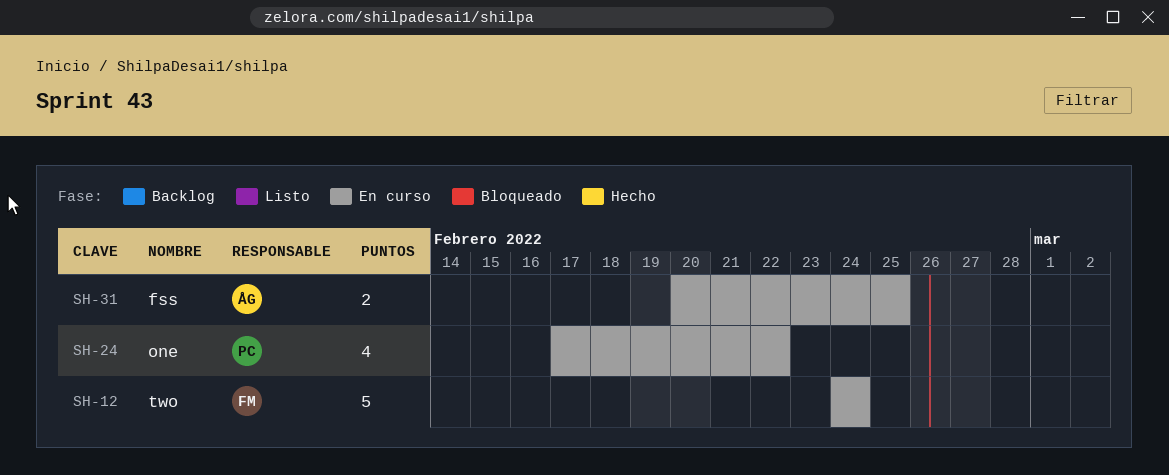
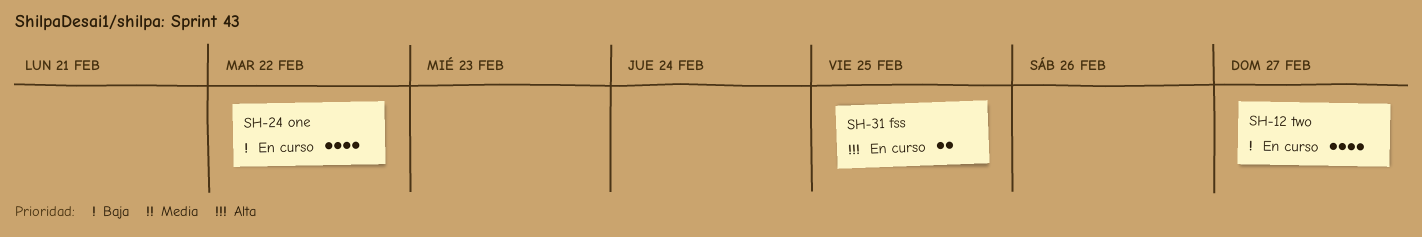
SH-12, estimate: 5 -> 4
SH-12, due: Feb 24 -> Feb 27

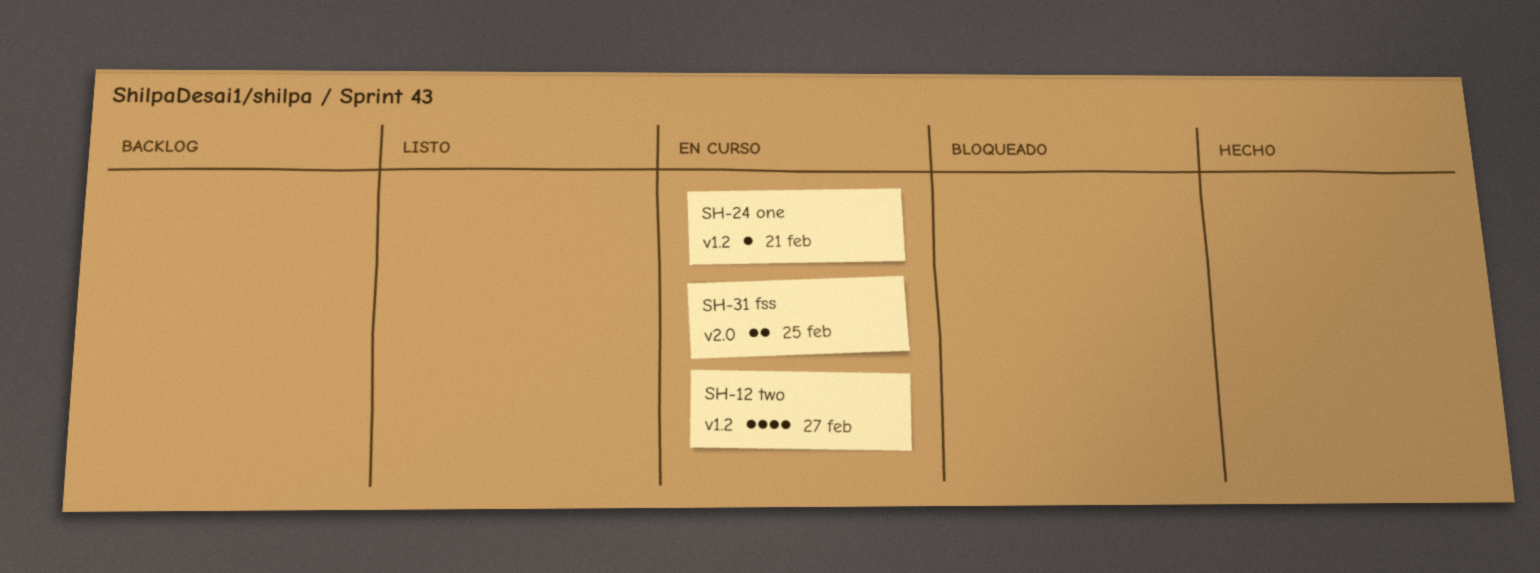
SH-24, estimate: 4 -> 1
SH-24, due: Feb 22 -> Feb 21

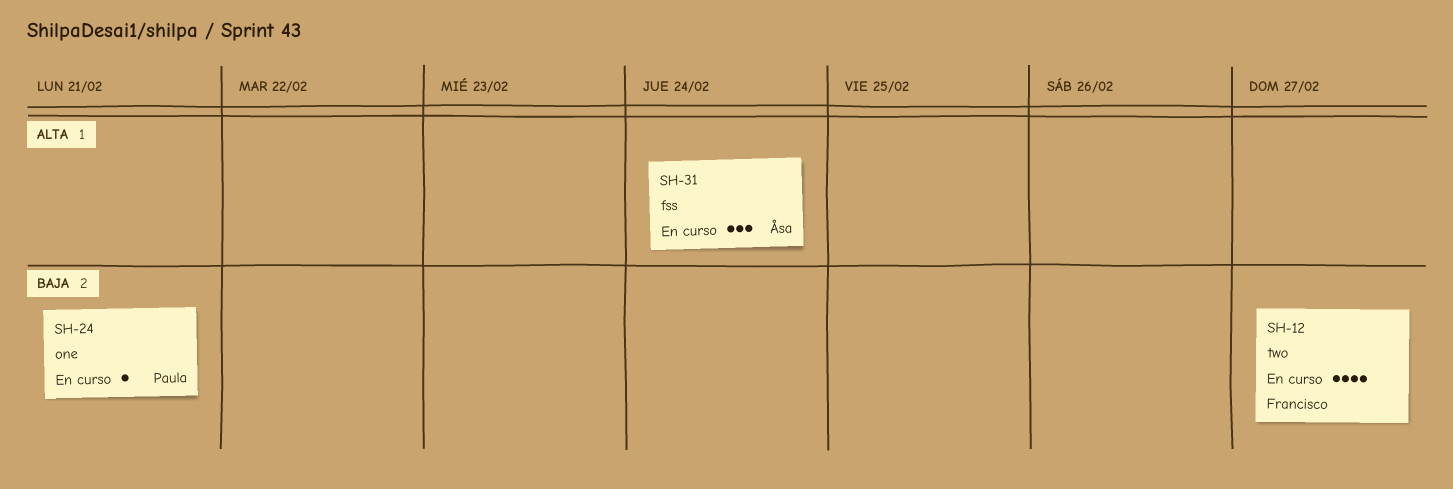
SH-31, estimate: 2 -> 3
SH-31, due: Feb 25 -> Feb 24

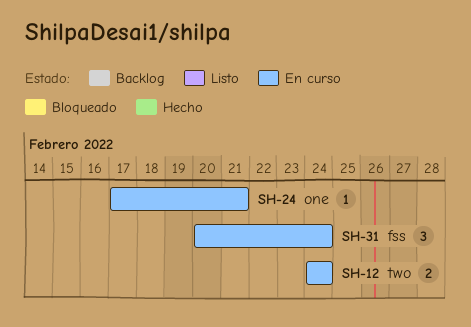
SH-12, estimate: 4 -> 2
SH-12, due: Feb 27 -> Feb 24

